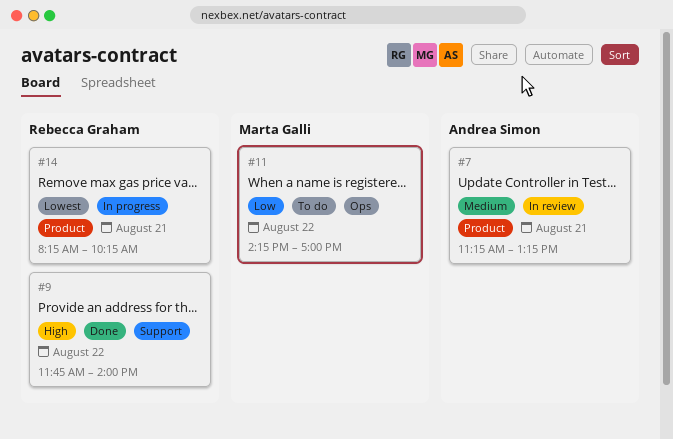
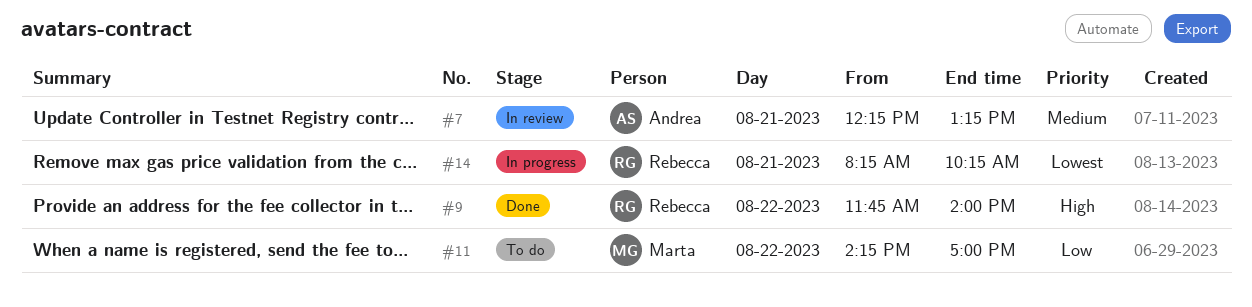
#7, begins: 11:15 -> 12:15

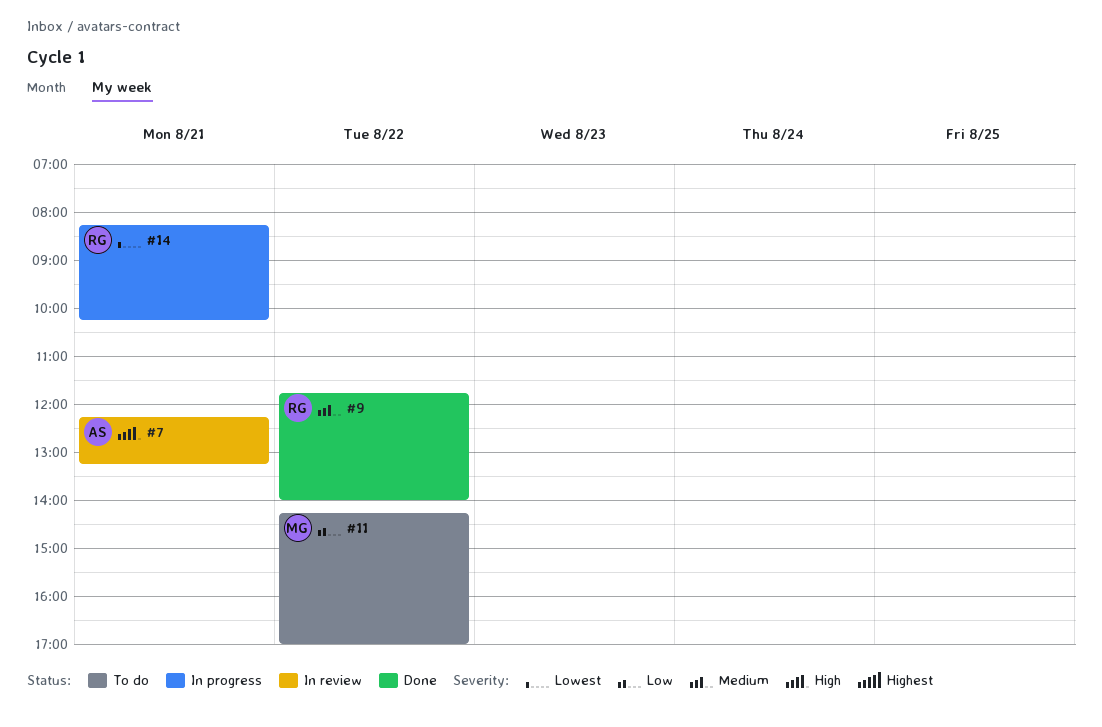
#7, priority: Medium -> High
#9, priority: High -> Medium

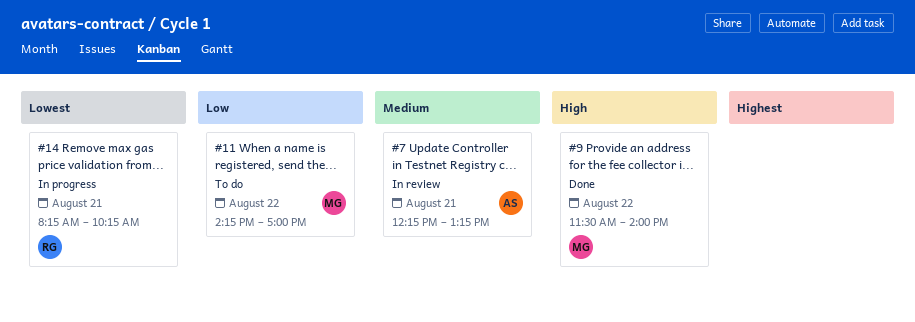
#7, priority: High -> Medium
#9, owner: RG -> MG
#9, priority: Medium -> High
#9, begins: 11:45 -> 11:30

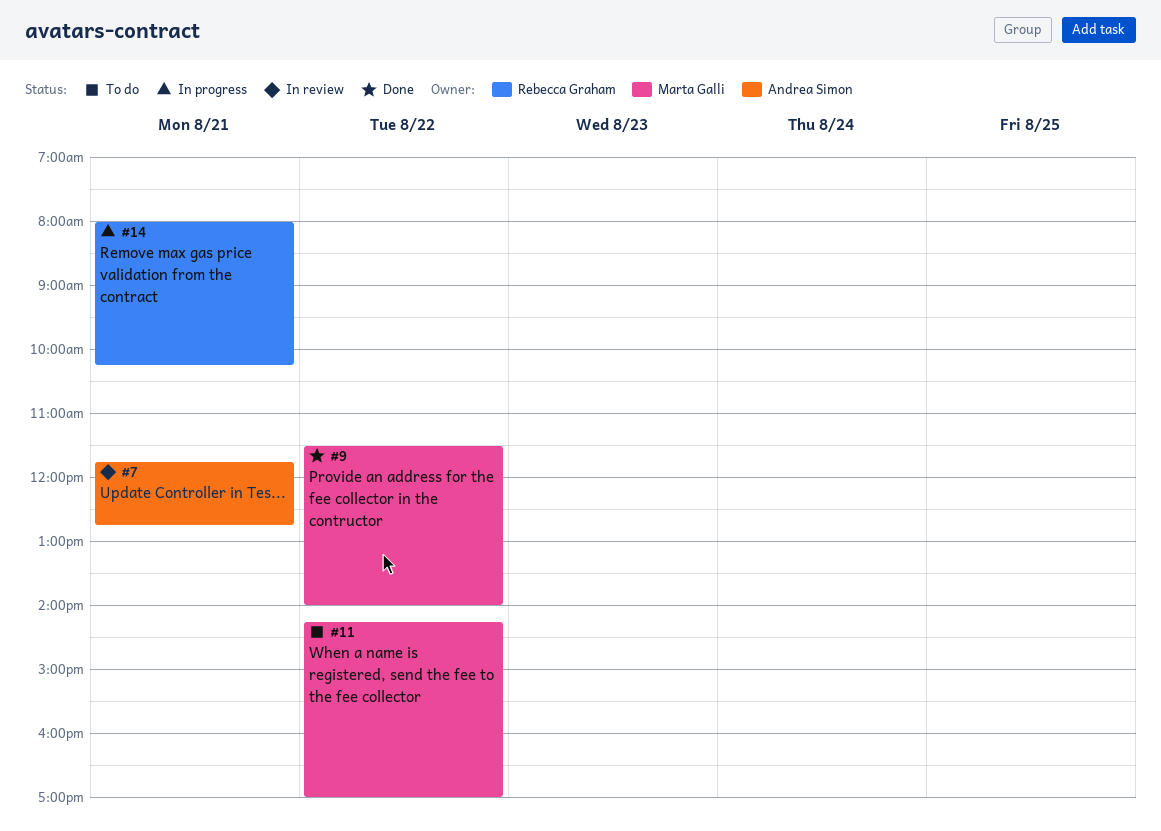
#7, begins: 12:15 -> 11:45
#7, ends: 13:15 -> 12:45
#14, begins: 08:15 -> 08:00

